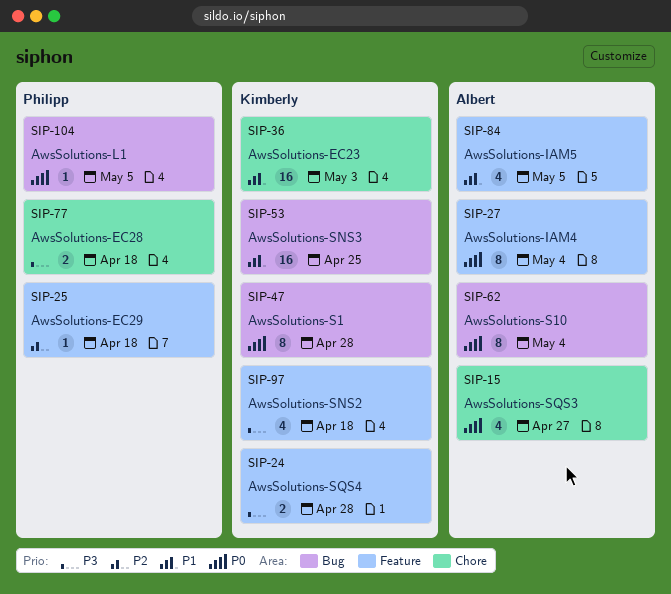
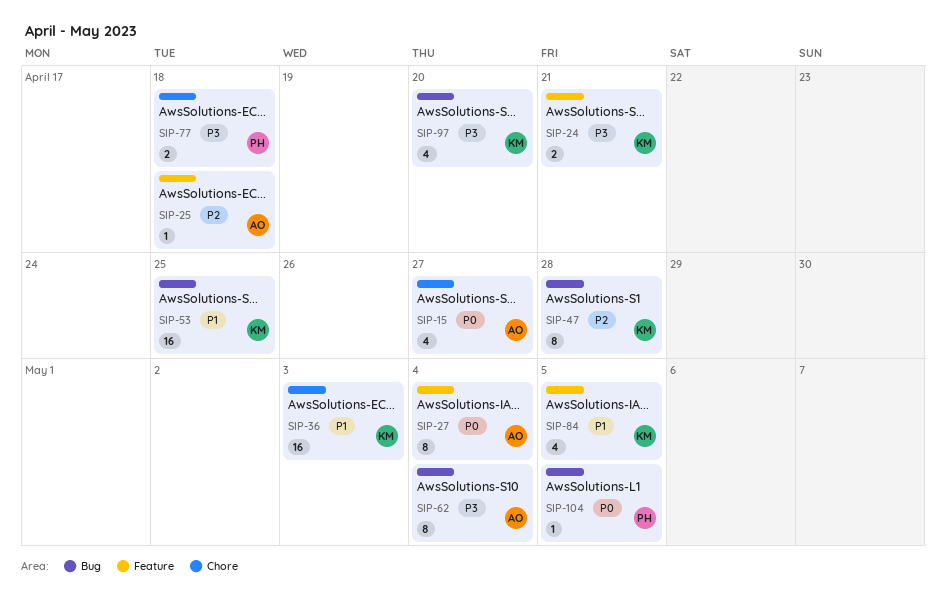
SIP-24, due: Apr 28 -> Apr 21
SIP-25, owner: Philipp -> Albert
SIP-47, priority: P0 -> P2
SIP-62, priority: P0 -> P3
SIP-84, owner: Albert -> Kimberly
SIP-97, label: Feature -> Bug
SIP-97, due: Apr 18 -> Apr 20

